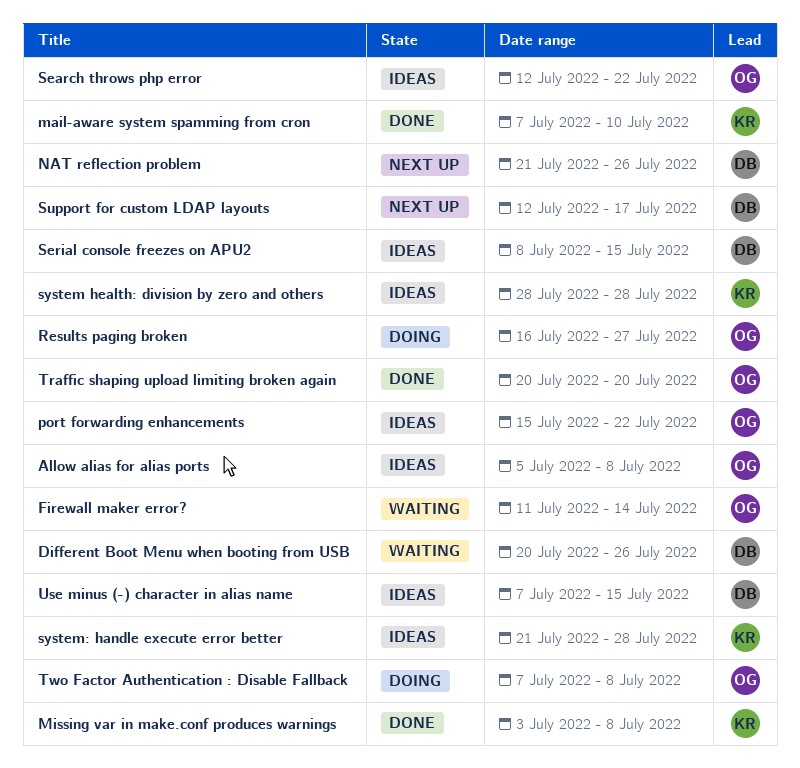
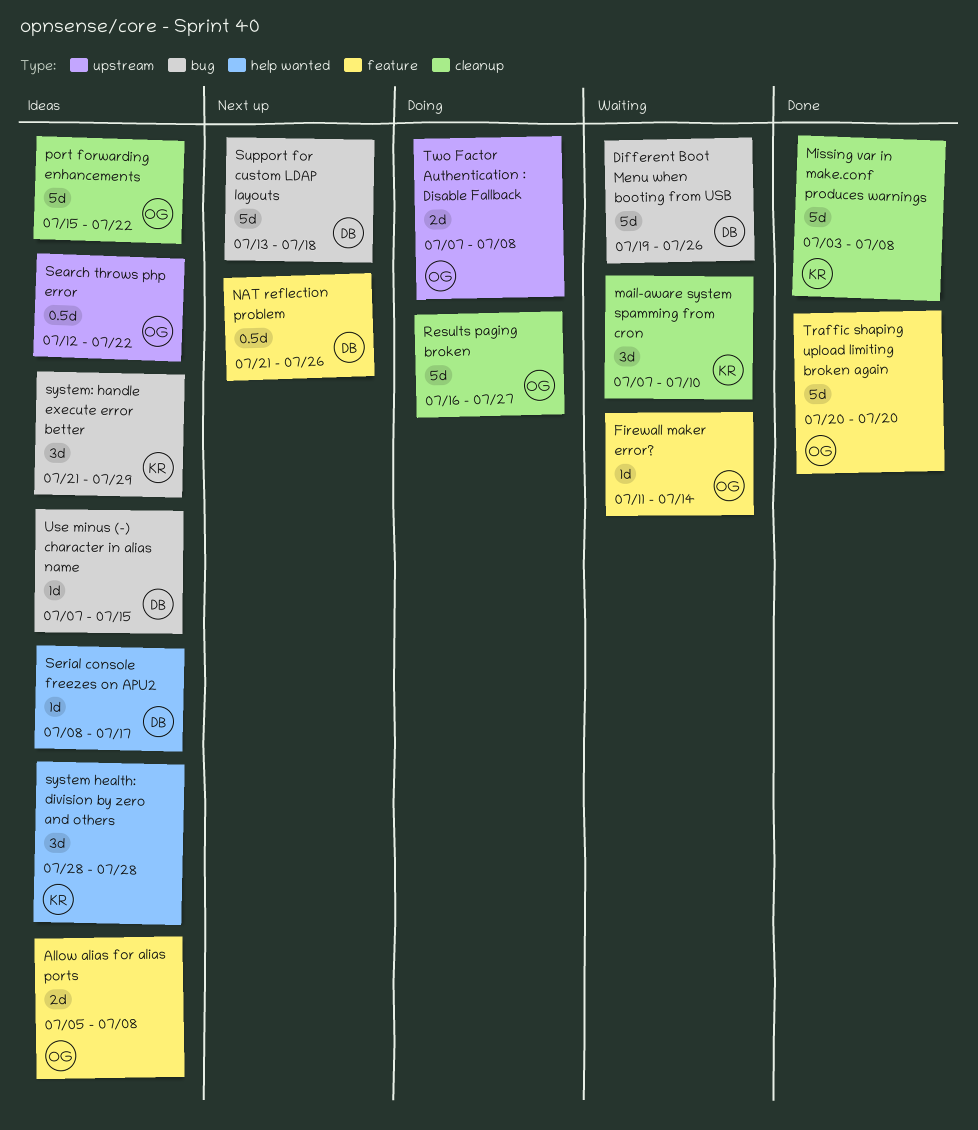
Different Boot Menu when booting from USB, start: Jul 20 -> Jul 19
mail-aware system spamming from cron, status: Done -> Waiting
Serial console freezes on APU2, due: Jul 15 -> Jul 17
Support for custom LDAP layouts, start: Jul 12 -> Jul 13
Support for custom LDAP layouts, due: Jul 17 -> Jul 18
system: handle execute error better, due: Jul 28 -> Jul 29

